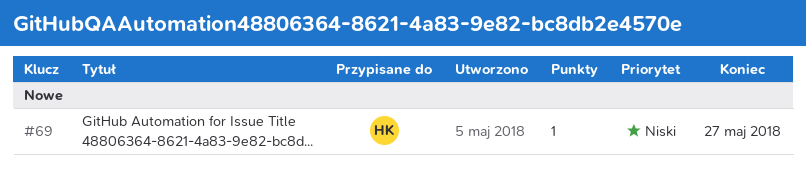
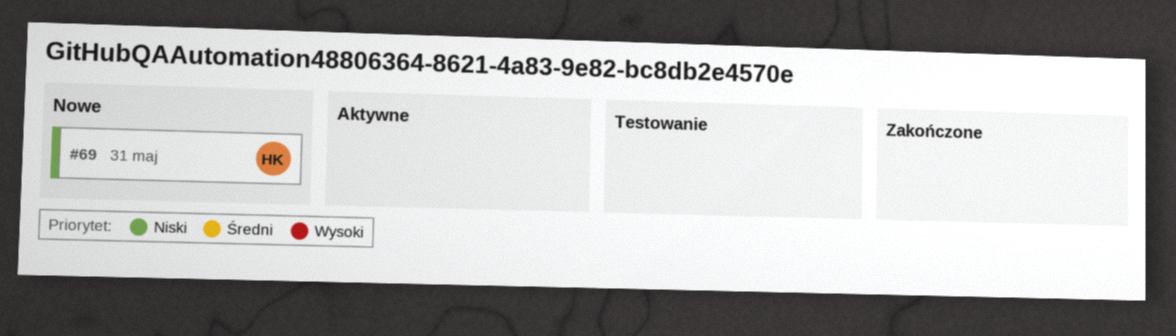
#69, due: May 27 -> May 31

